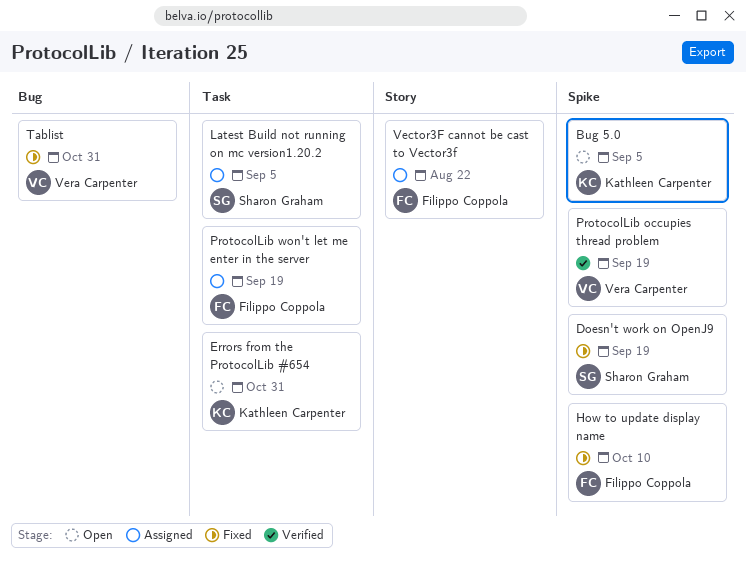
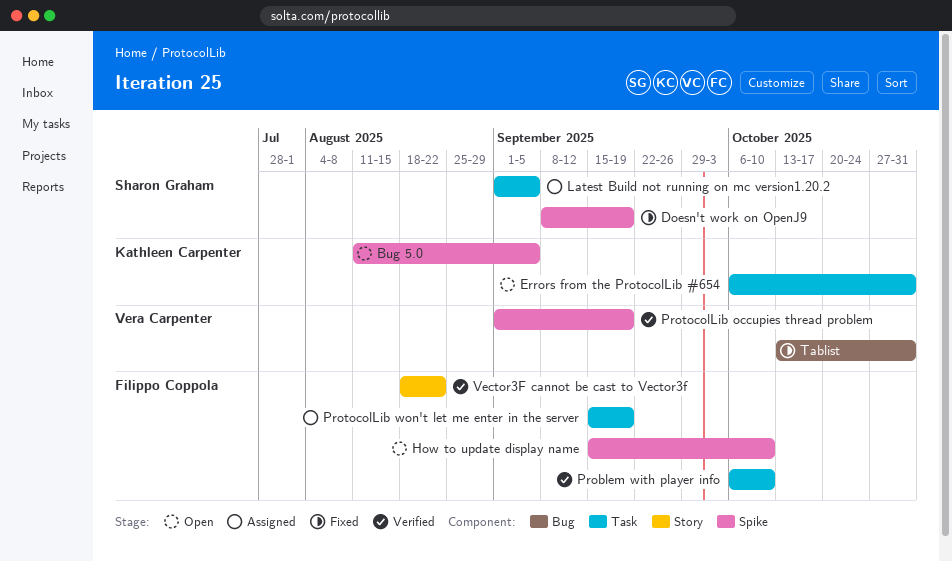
How to update display name, status: Fixed -> Open
Problem with player info: none -> present
Vector3F cannot be cast to Vector3f, status: Assigned -> Verified

